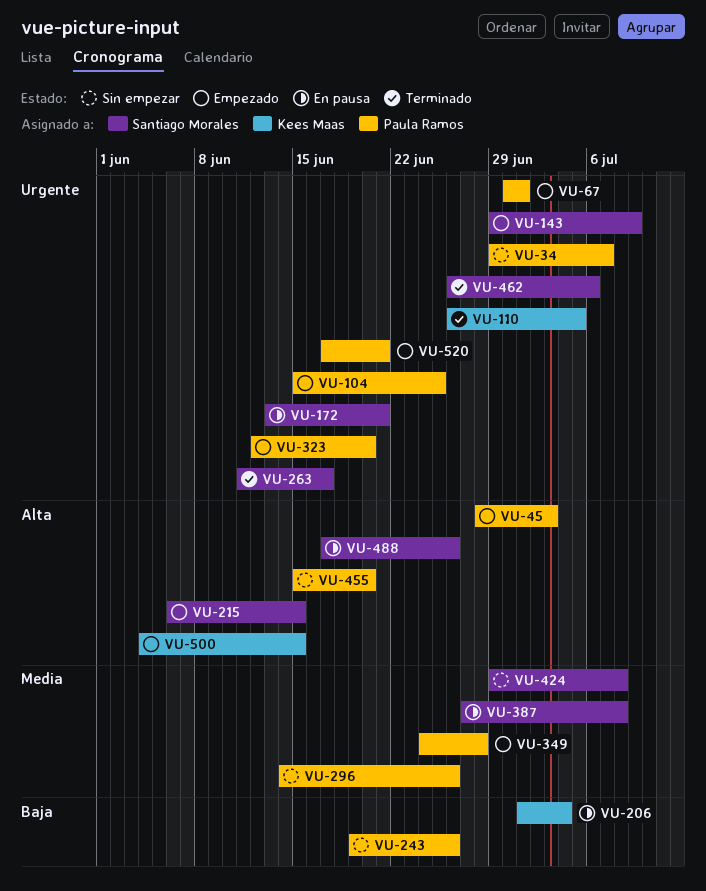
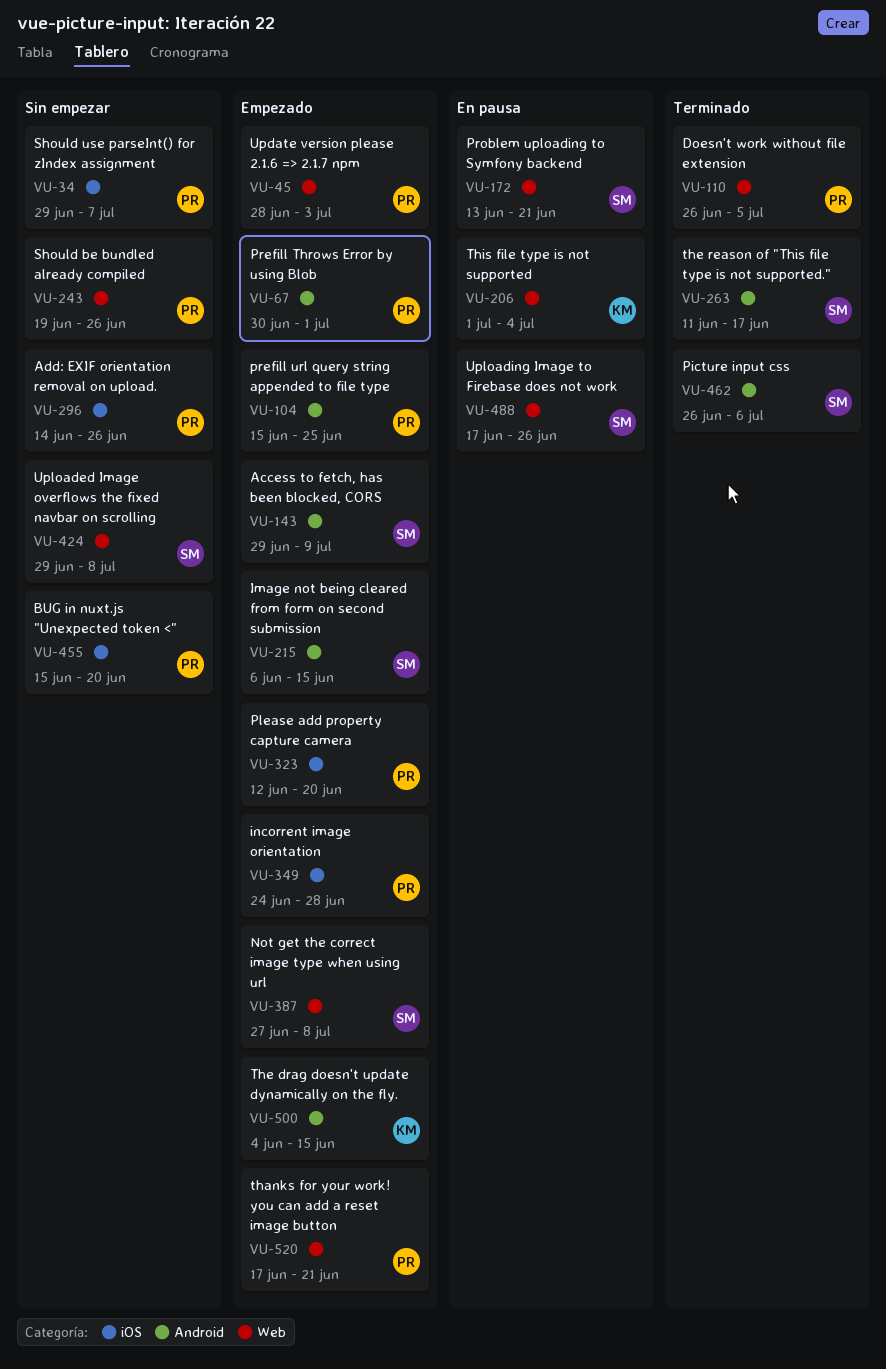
VU-110, owner: Kees Maas -> Paula Ramos
VU-387, status: En pausa -> Empezado

